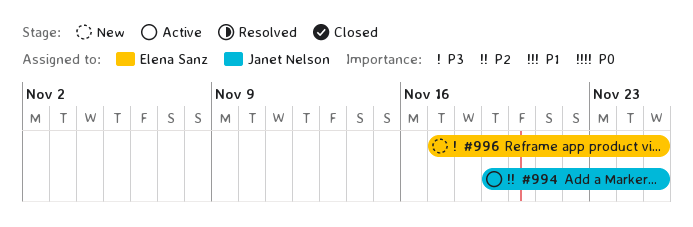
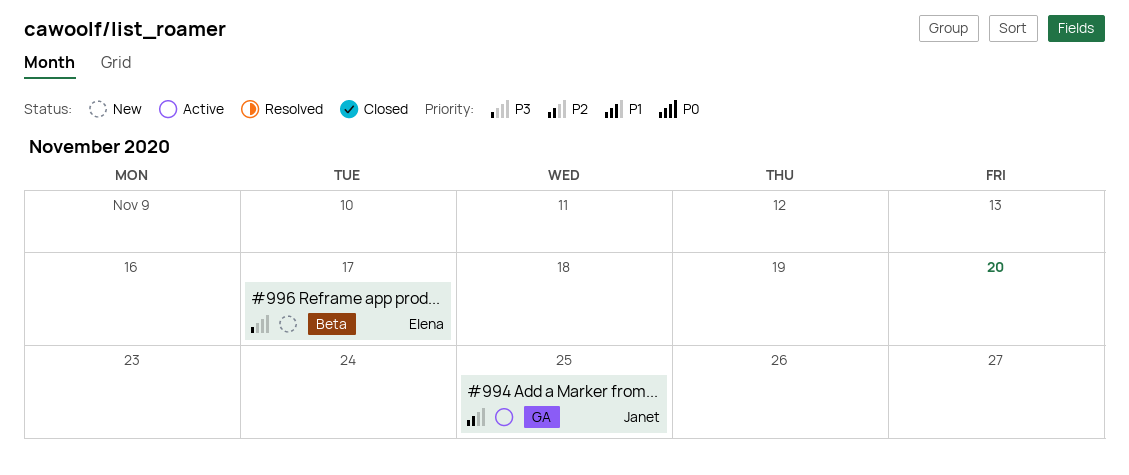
#996, due: Nov 25 -> Nov 17

